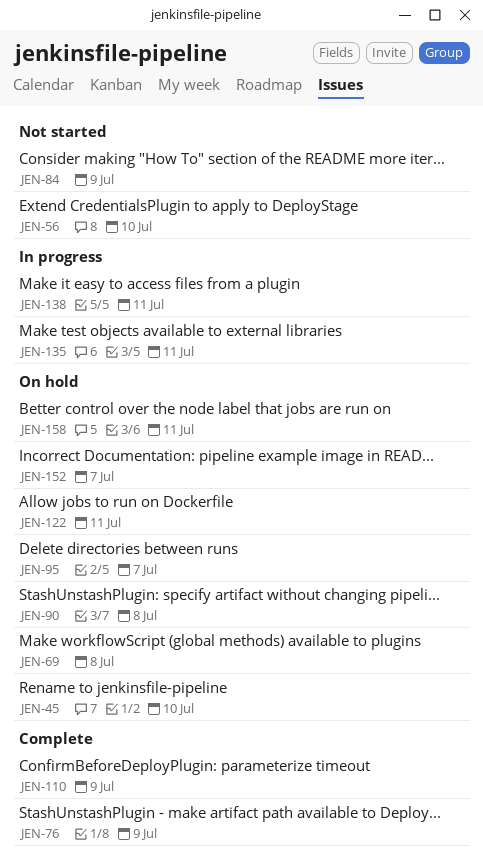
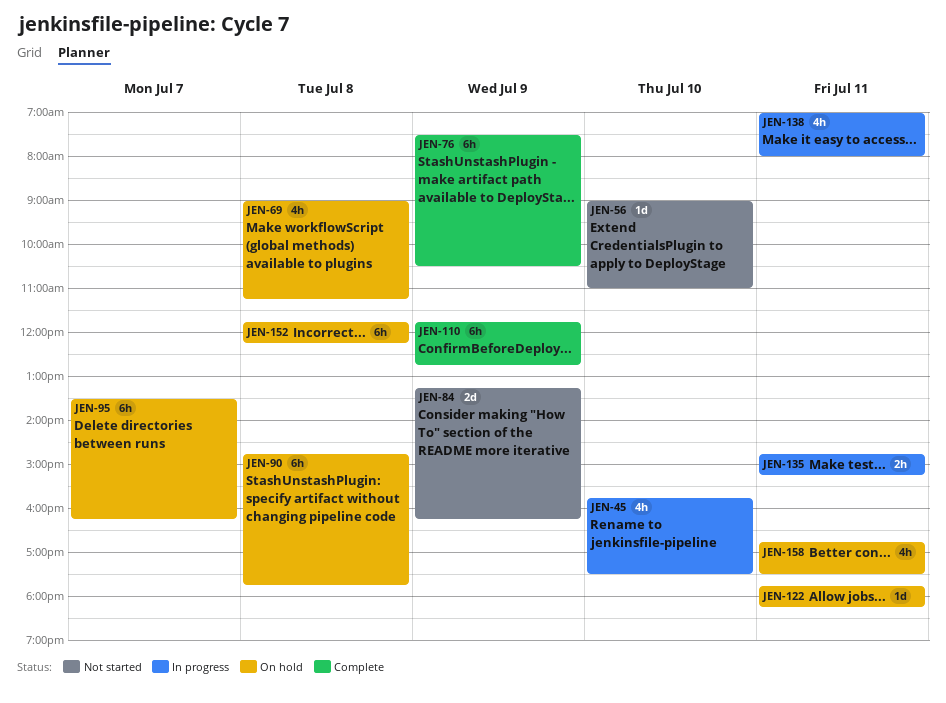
JEN-45, status: On hold -> In progress
JEN-152, day: Jul 7 -> Jul 8

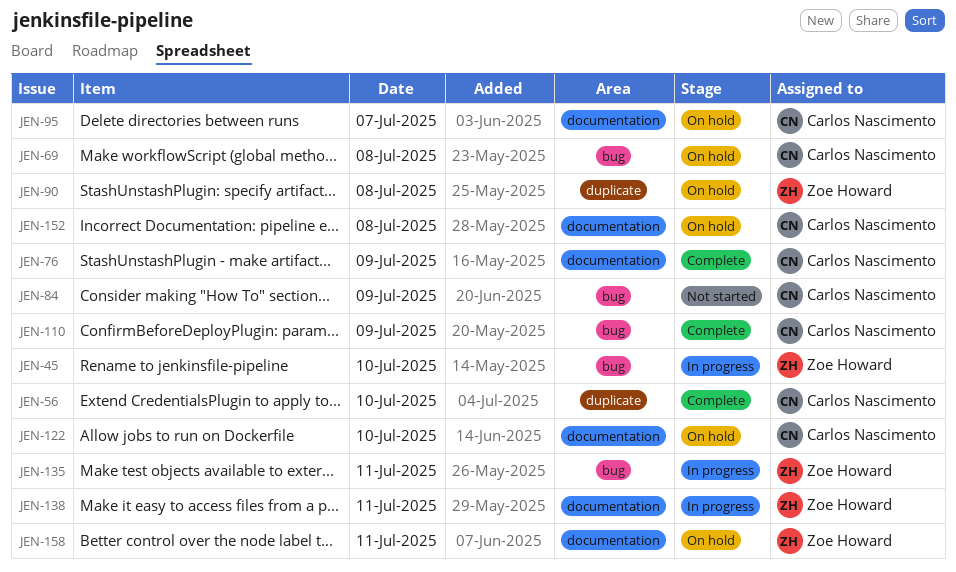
JEN-56, status: Not started -> Complete
JEN-122, day: Jul 11 -> Jul 10

